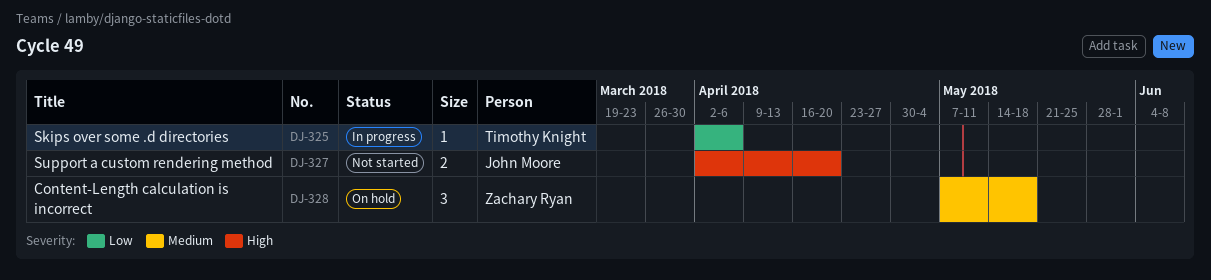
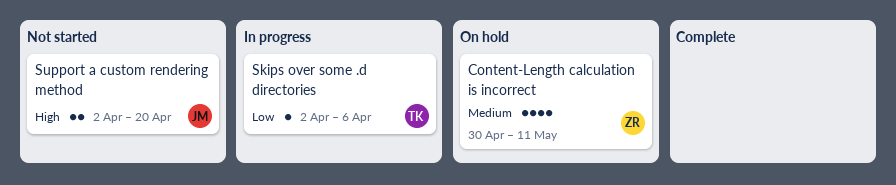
Content-Length calculation is incorrect, estimate: 3 -> 4
Content-Length calculation is incorrect, start: May 7 -> Apr 30
Content-Length calculation is incorrect, due: May 18 -> May 11

